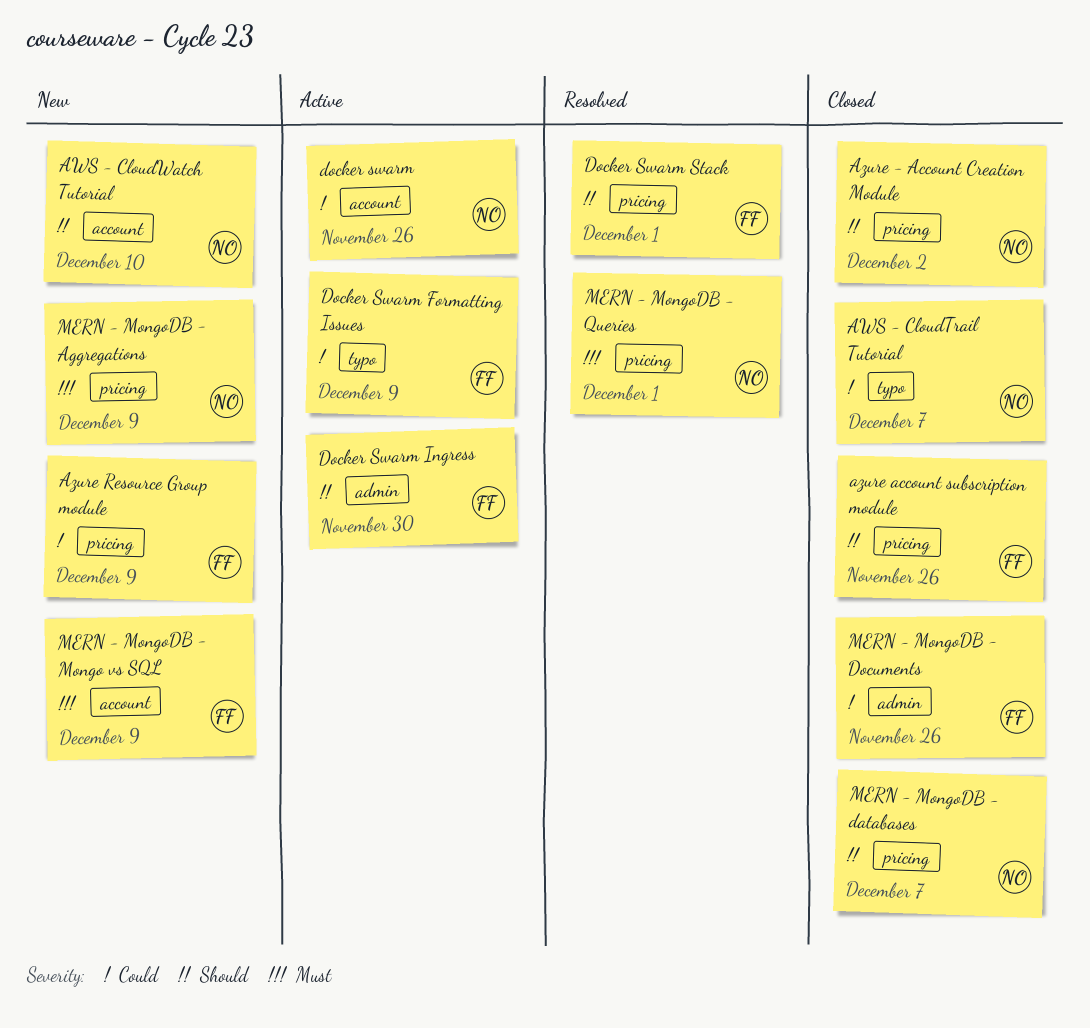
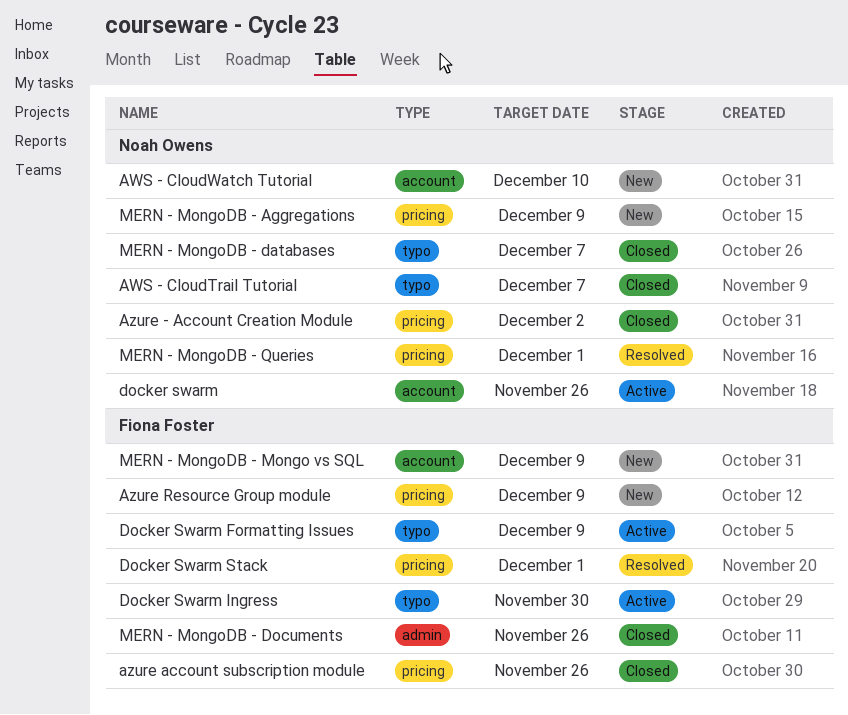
Docker Swarm Ingress, label: admin -> typo
MERN - MongoDB - databases, label: pricing -> typo

